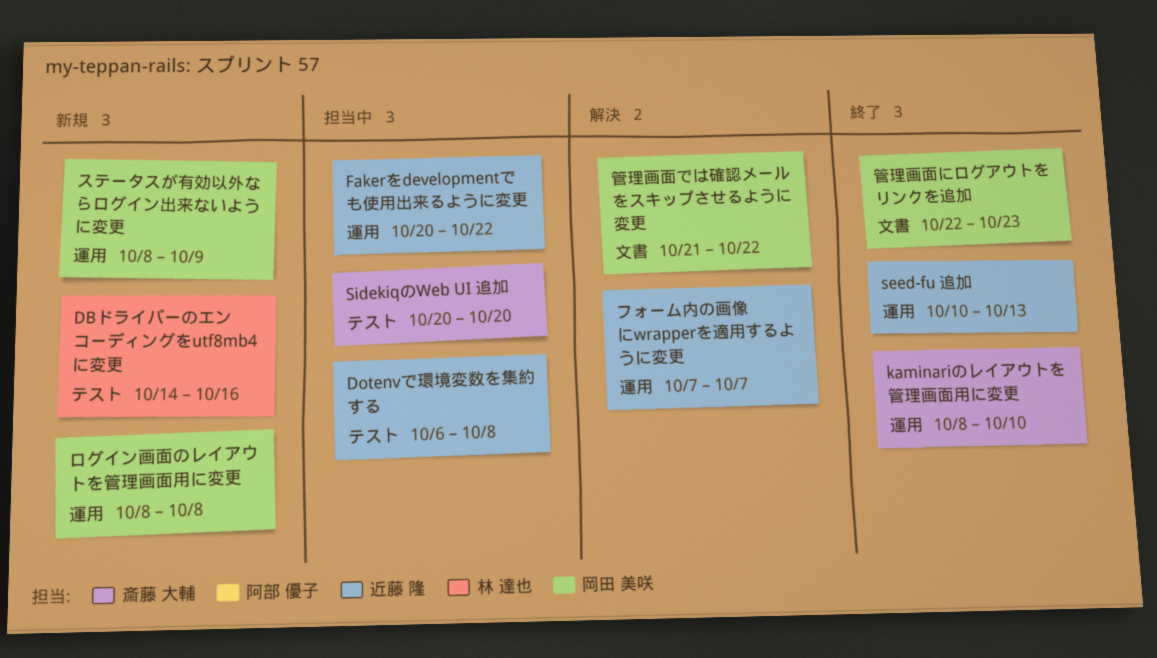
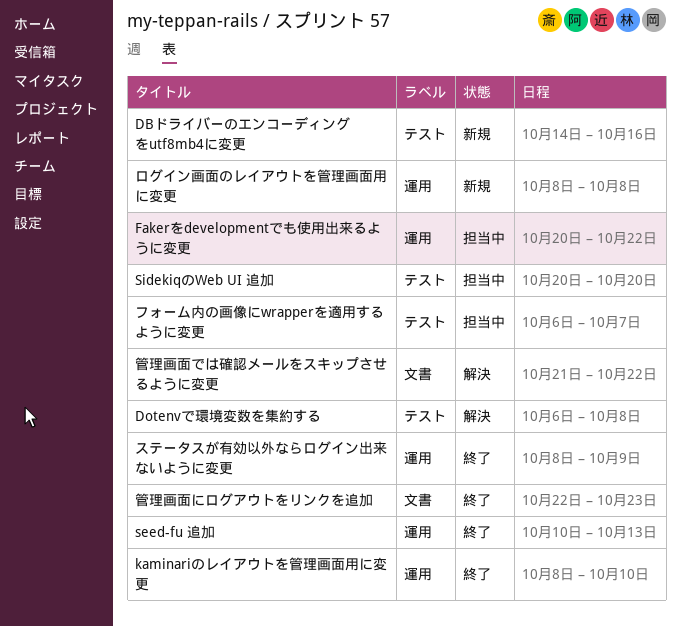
Dotenvで環境変数を集約する, status: 担当中 -> 解決
ステータスが有効以外ならログイン出来ないように変更, status: 新規 -> 終了
フォーム内の画像にwrapperを適用するように変更, status: 解決 -> 担当中
フォーム内の画像にwrapperを適用するように変更, label: 運用 -> テスト
フォーム内の画像にwrapperを適用するように変更, start: Oct 7 -> Oct 6

